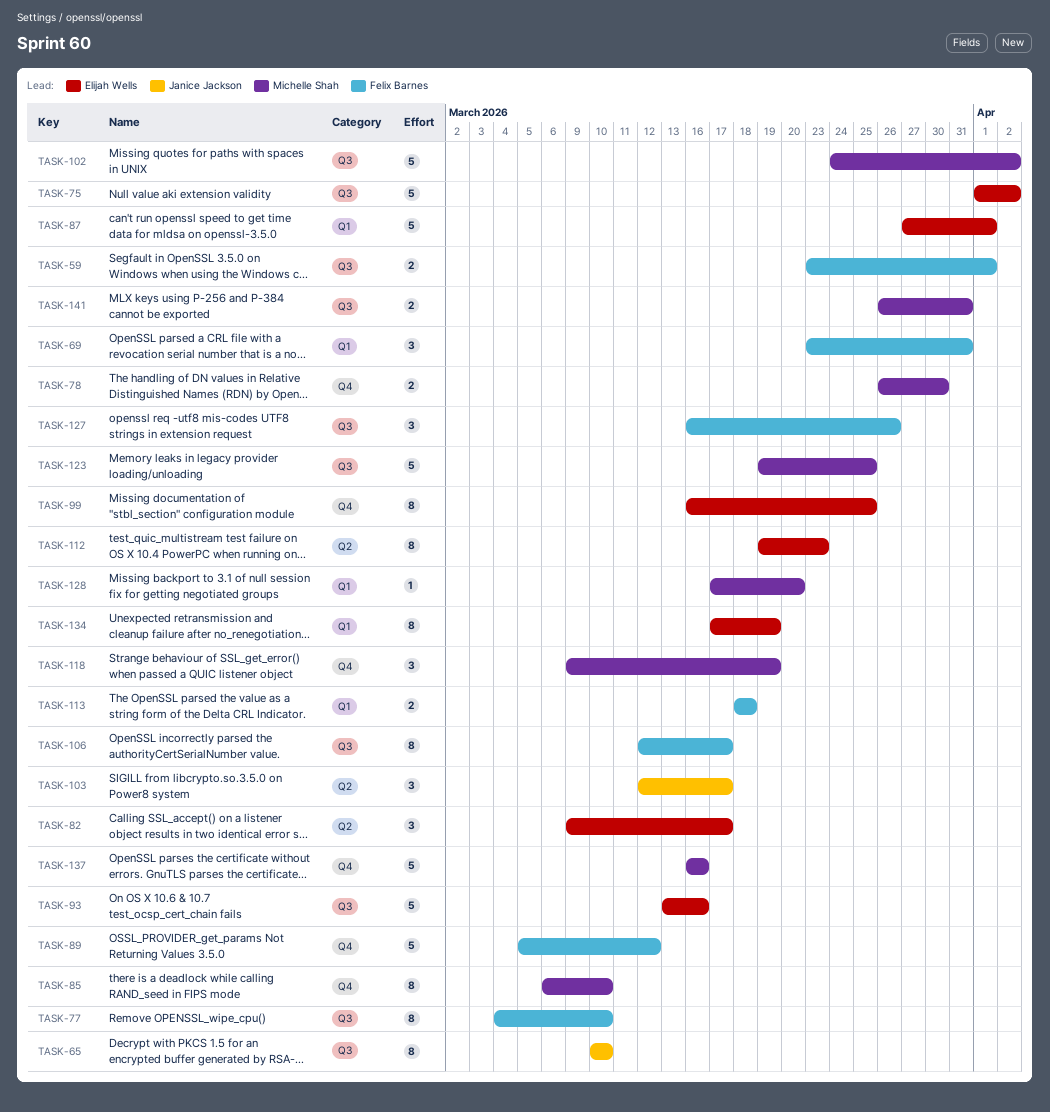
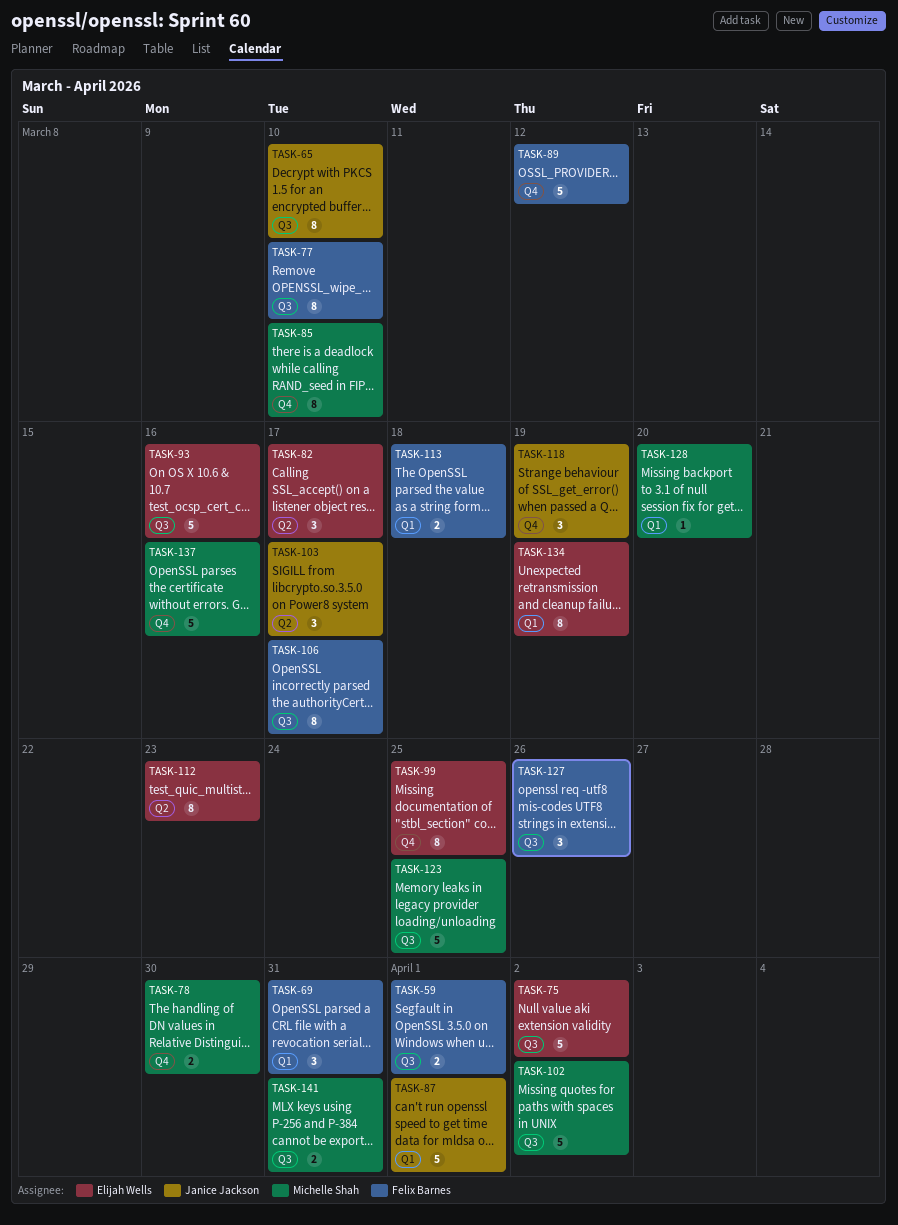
TASK-87, owner: Elijah Wells -> Janice Jackson
TASK-118, owner: Michelle Shah -> Janice Jackson

